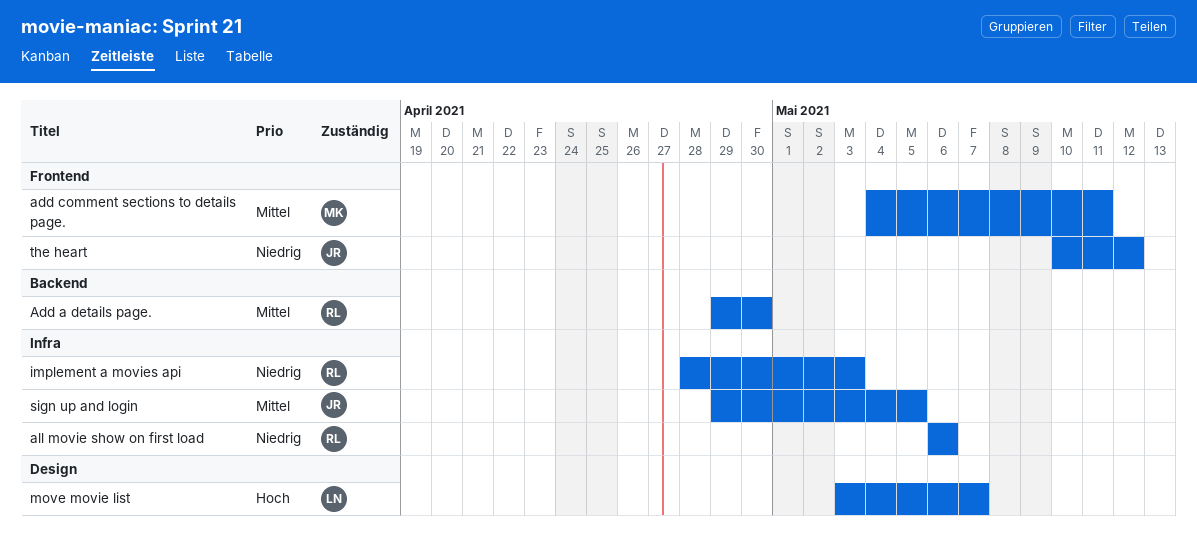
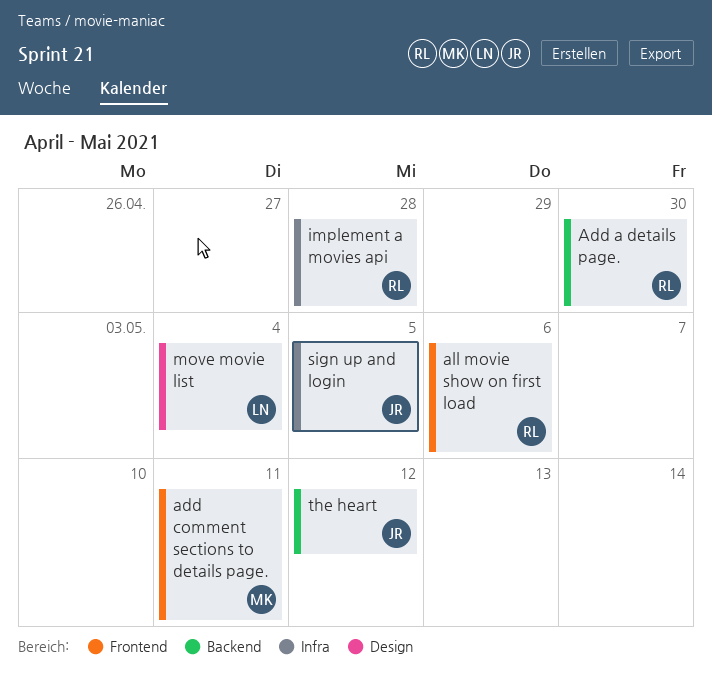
all movie show on first load, label: Infra -> Frontend
implement a movies api, due: May 3 -> Apr 28
move movie list, due: May 7 -> May 4
the heart, label: Frontend -> Backend

